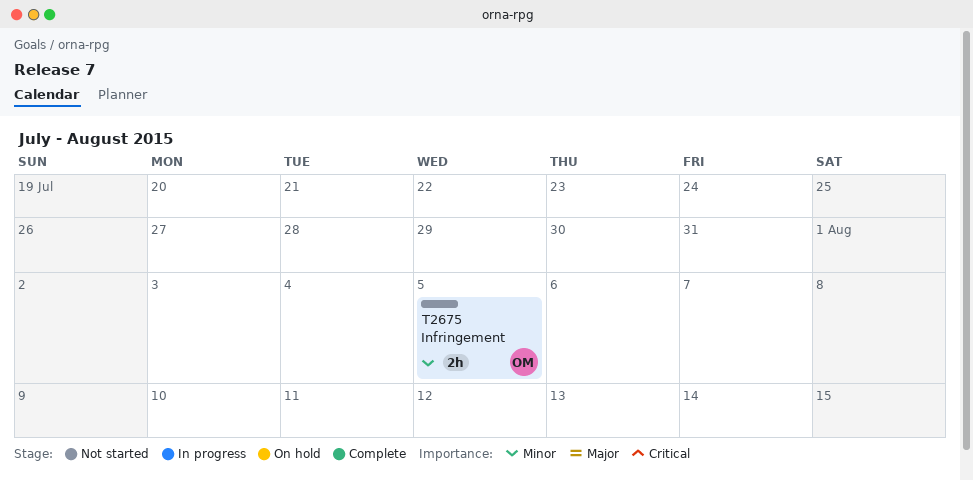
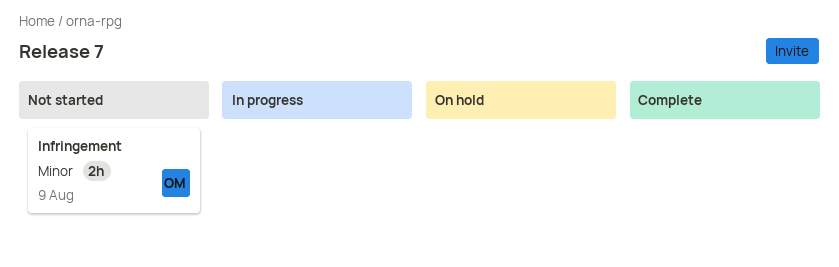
Infringement, due: Aug 5 -> Aug 9

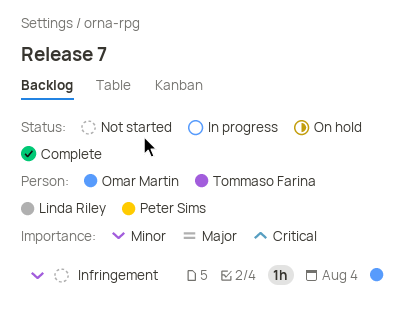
Infringement, estimate: 2h -> 1h
Infringement, due: Aug 9 -> Aug 4

